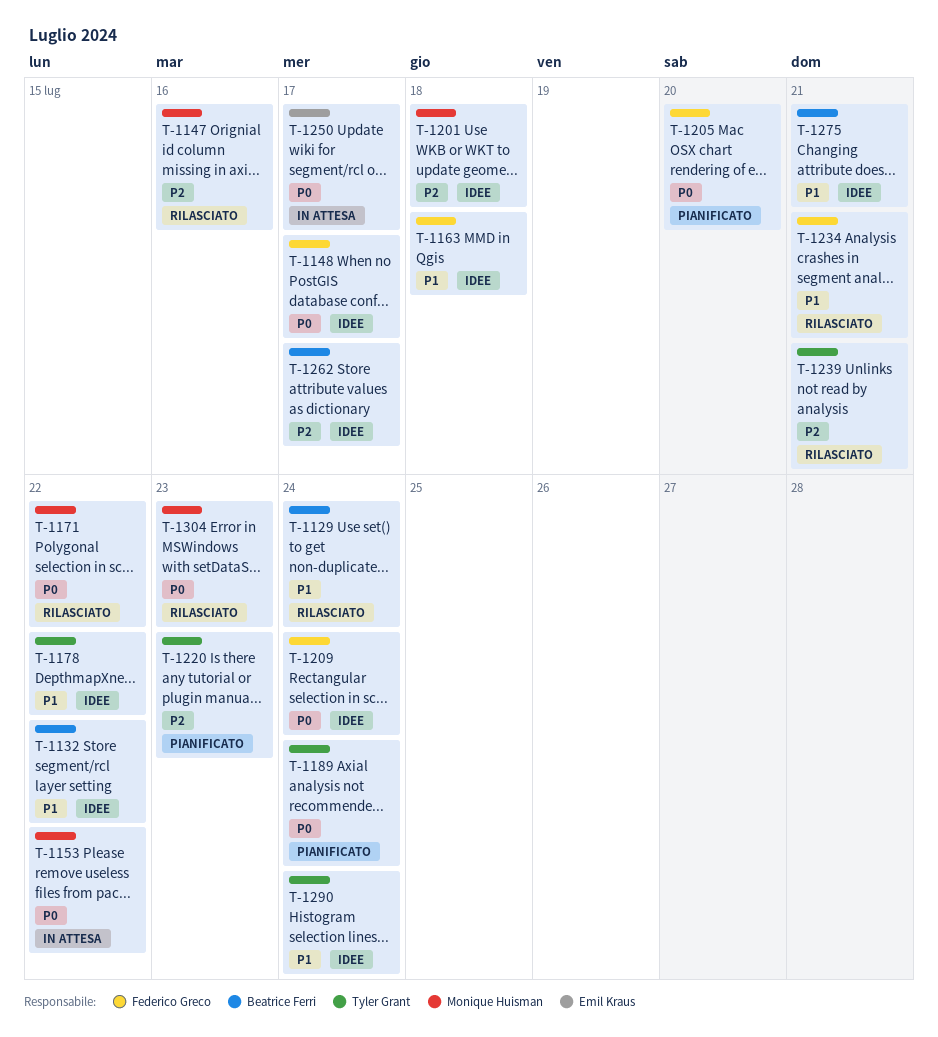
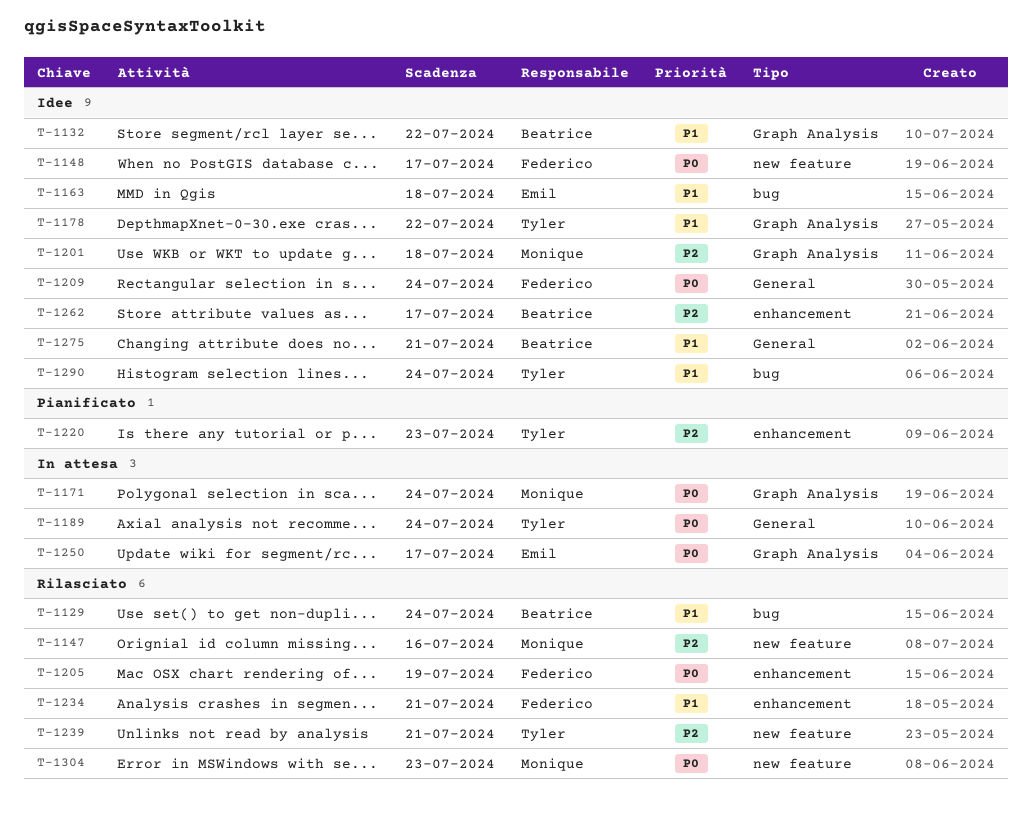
T-1153: present -> none
T-1163, owner: Federico Greco -> Emil Kraus
T-1171, status: Rilasciato -> In attesa
T-1171, due: Jul 22 -> Jul 24
T-1189, status: Pianificato -> In attesa
T-1205, status: Pianificato -> Rilasciato
T-1205, due: Jul 20 -> Jul 19

